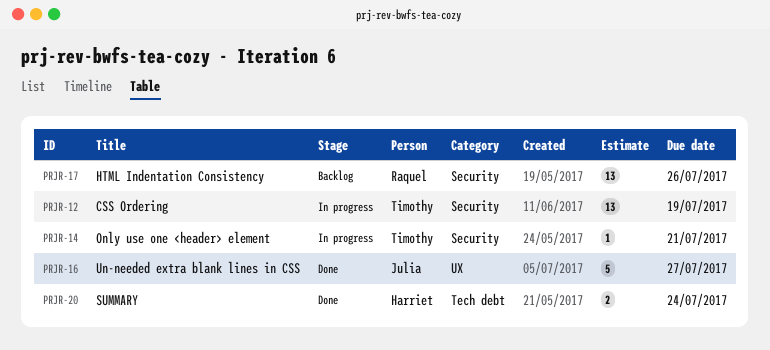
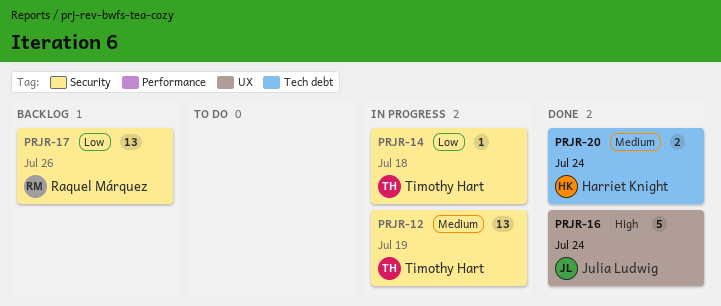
PRJR-14, due: Jul 21 -> Jul 18
PRJR-16, due: Jul 27 -> Jul 24

